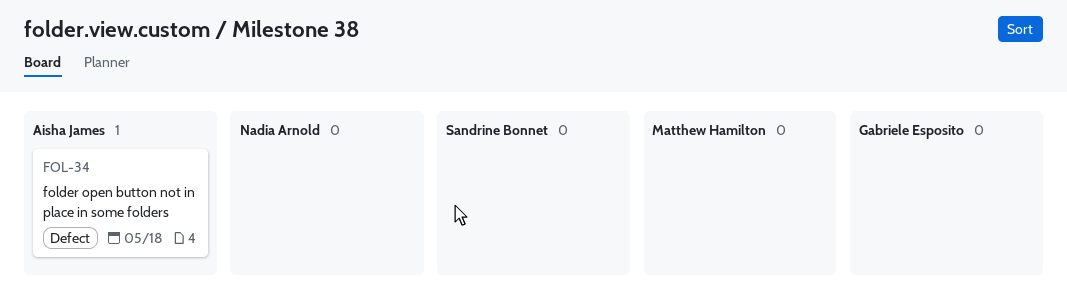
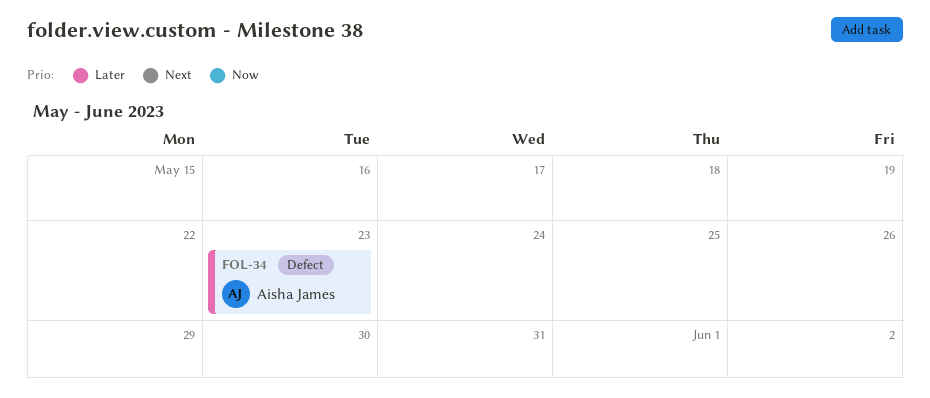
FOL-34, due: May 18 -> May 23

